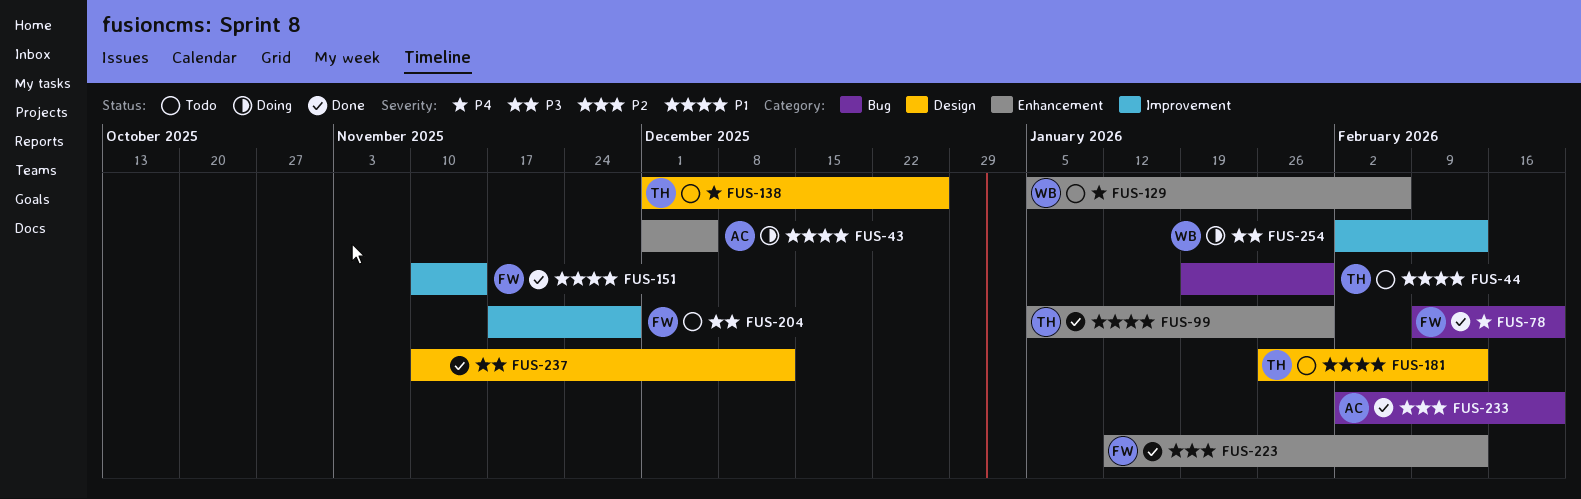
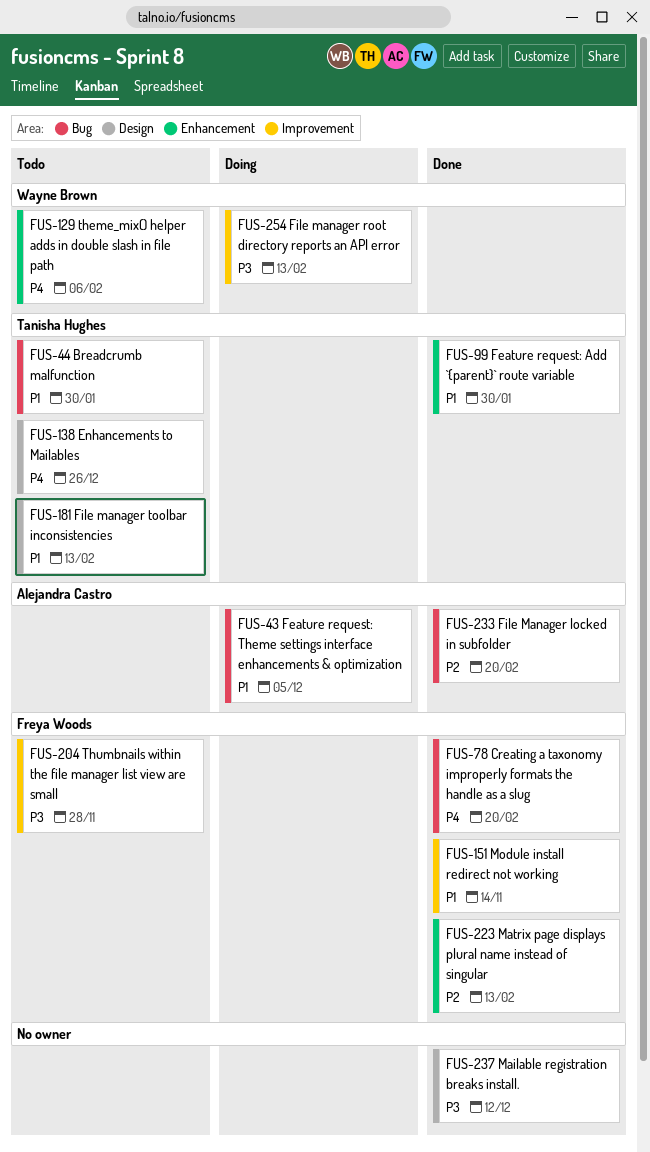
FUS-43, label: Enhancement -> Bug

